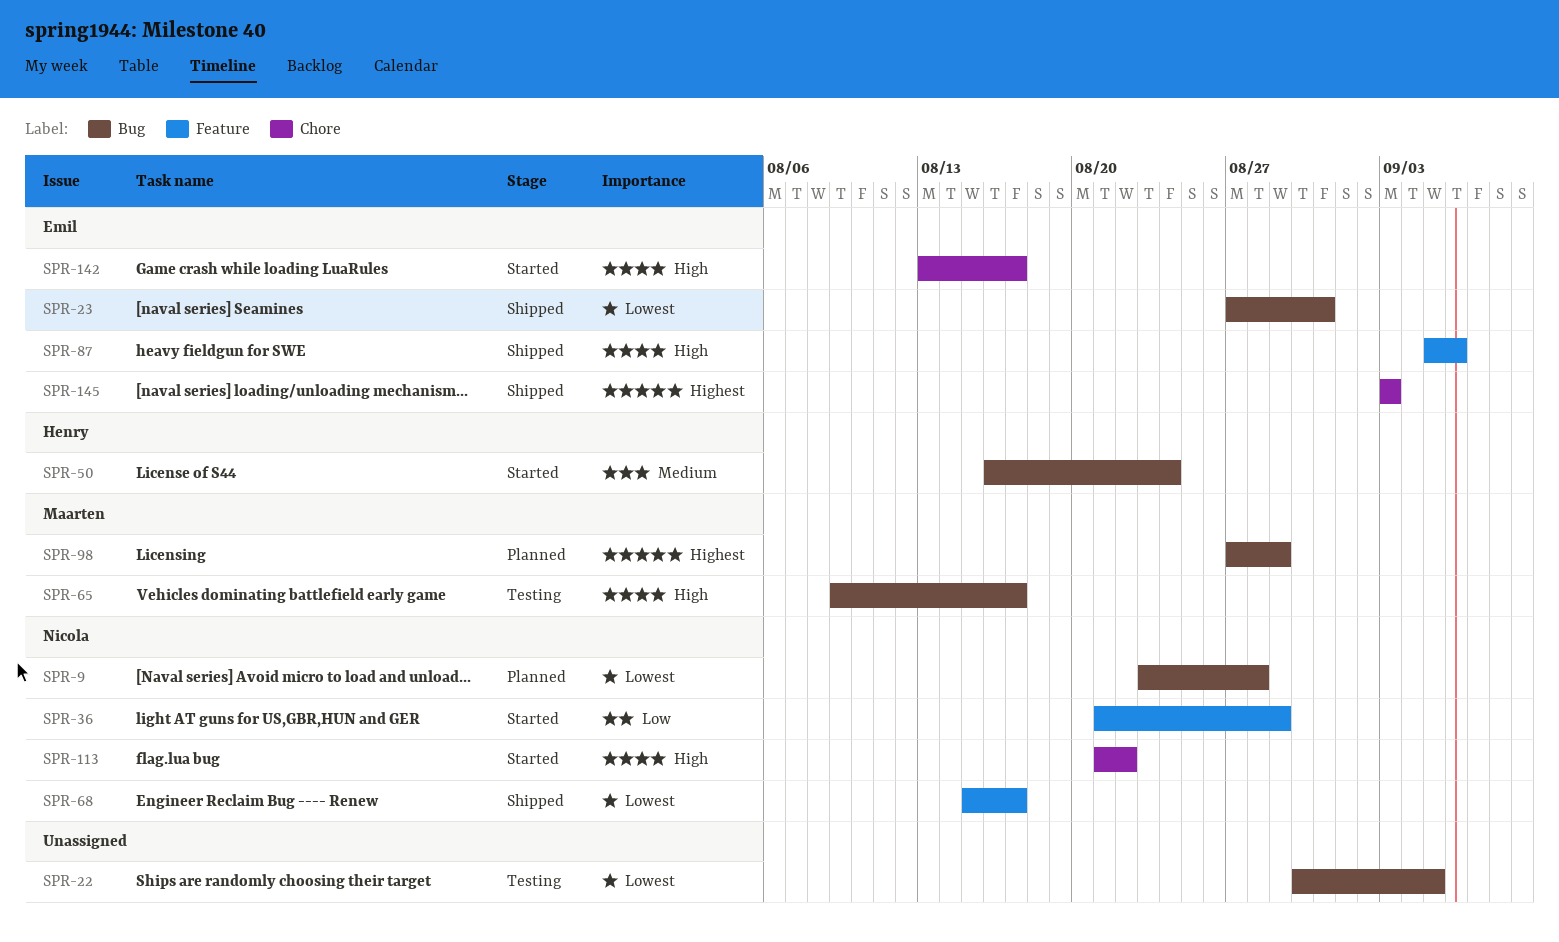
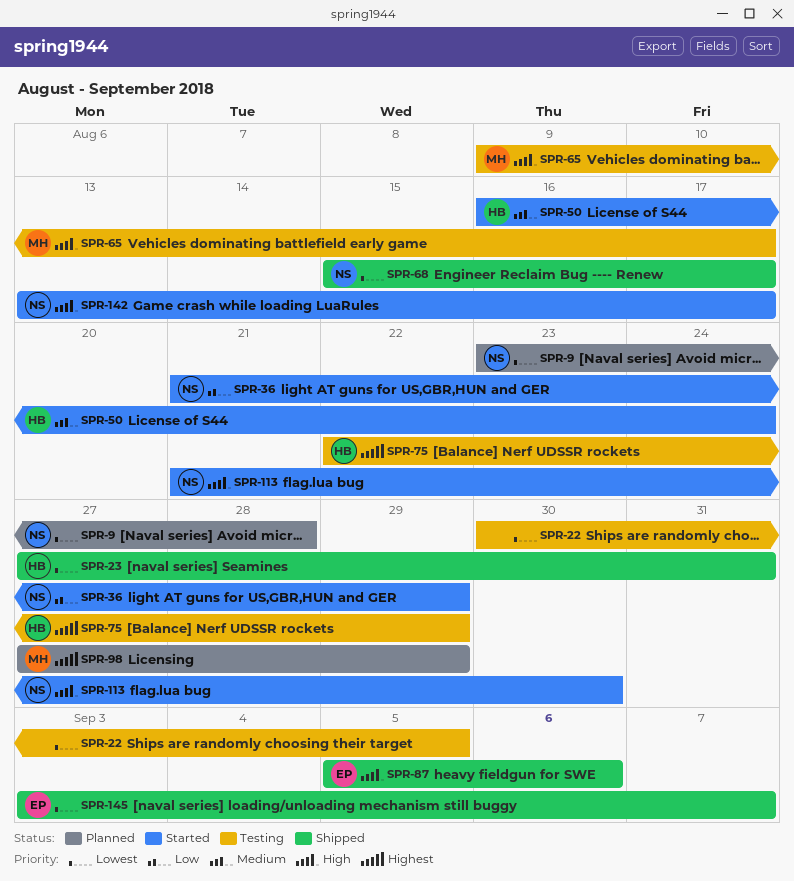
SPR-23, owner: Emil -> Henry
SPR-75: none -> present
SPR-113, due: Aug 22 -> Aug 30
SPR-142, owner: Emil -> Nicola
SPR-145, priority: Highest -> Lowest
SPR-145, due: Sep 3 -> Sep 7

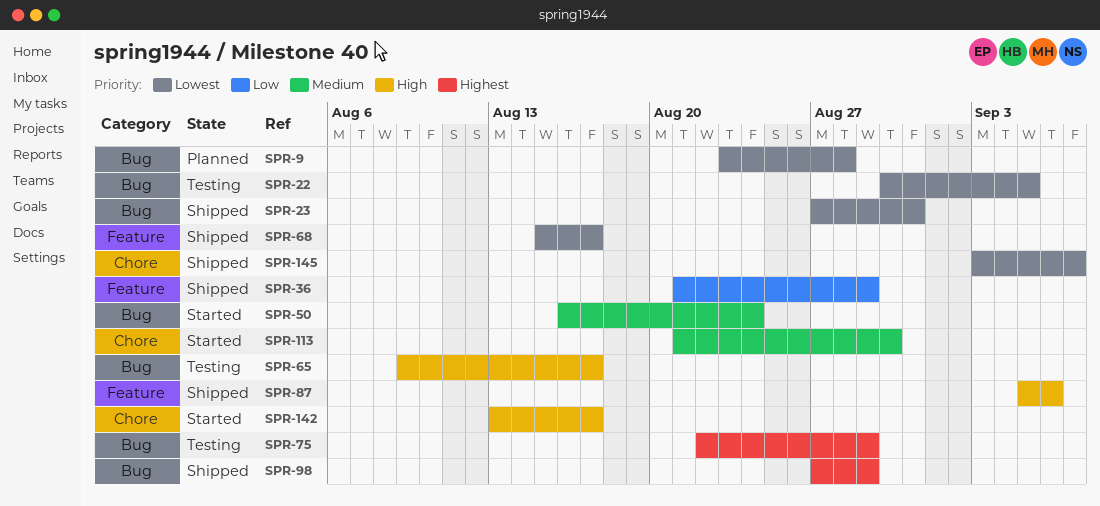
SPR-36, status: Started -> Shipped
SPR-98, status: Planned -> Shipped
SPR-113, priority: High -> Medium

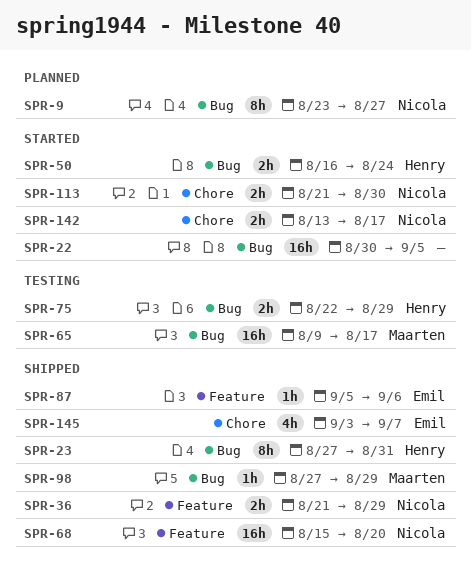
SPR-9, due: Aug 28 -> Aug 27
SPR-22, status: Testing -> Started
SPR-68, due: Aug 17 -> Aug 20

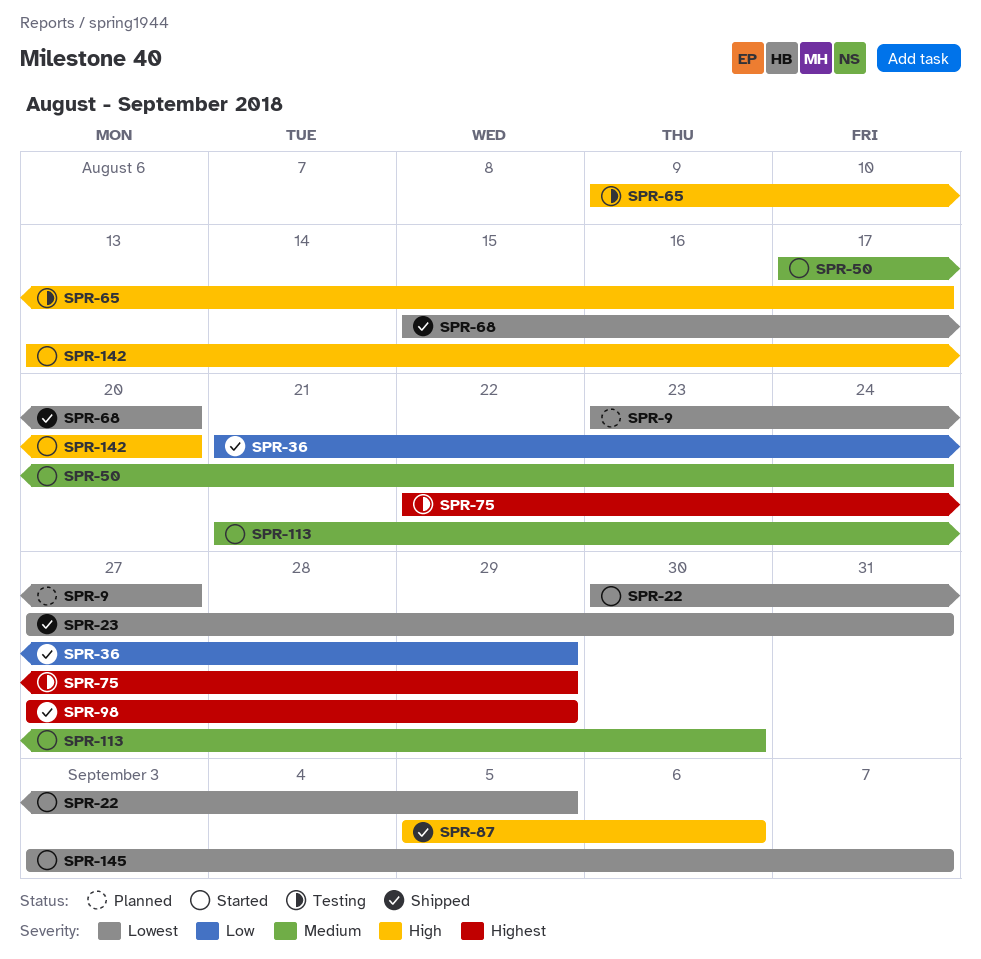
SPR-50, start: Aug 16 -> Aug 17
SPR-142, due: Aug 17 -> Aug 20
SPR-145, status: Shipped -> Started

